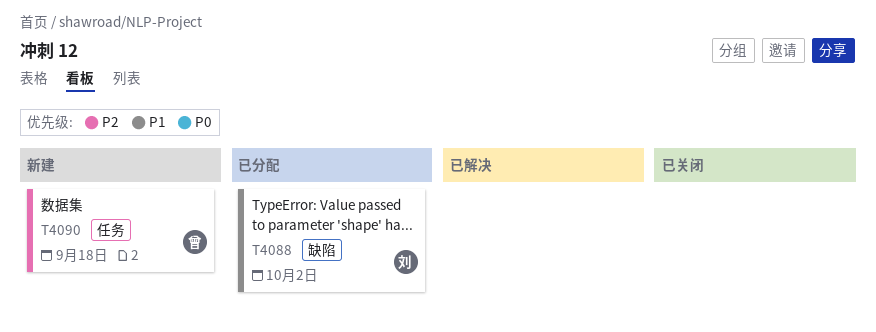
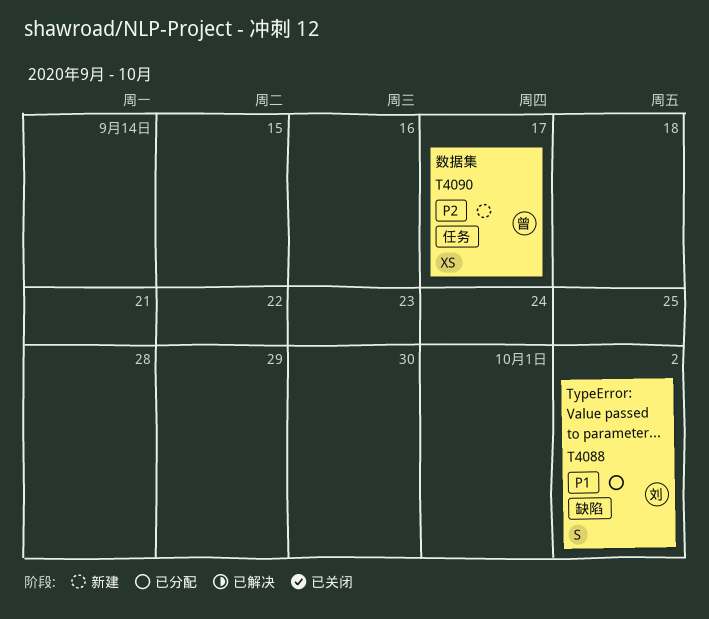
T4090, due: Sep 18 -> Sep 17

